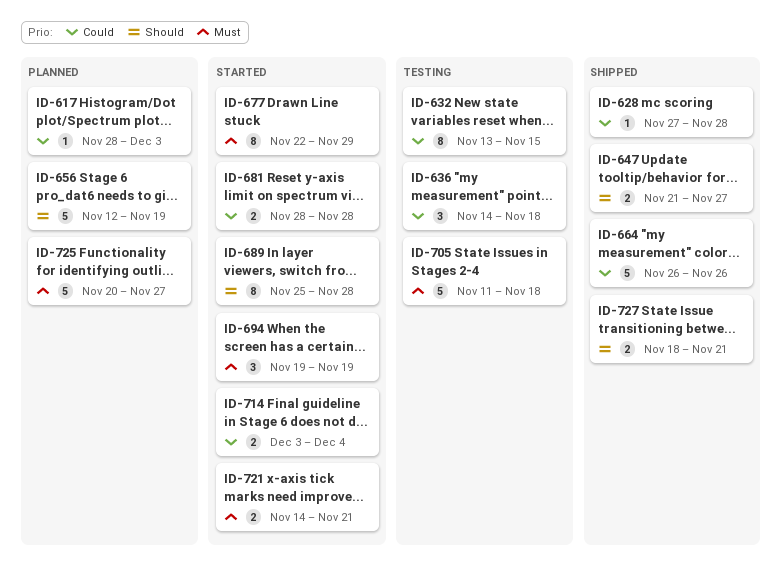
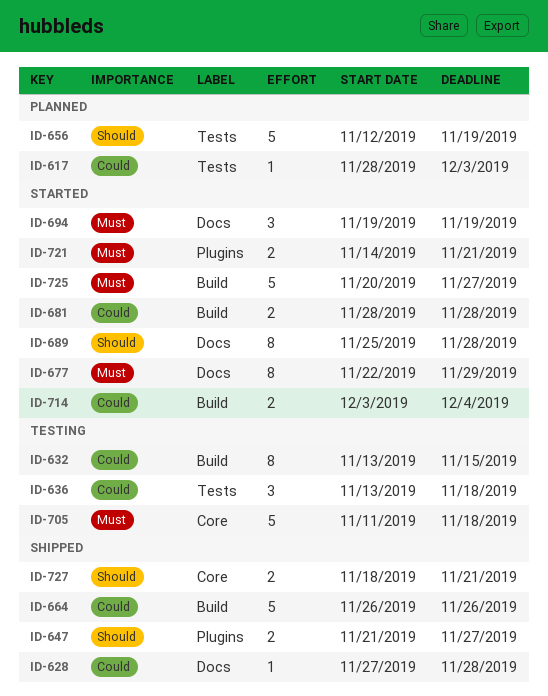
ID-636, start: Nov 14 -> Nov 13
ID-725, status: Planned -> Started

